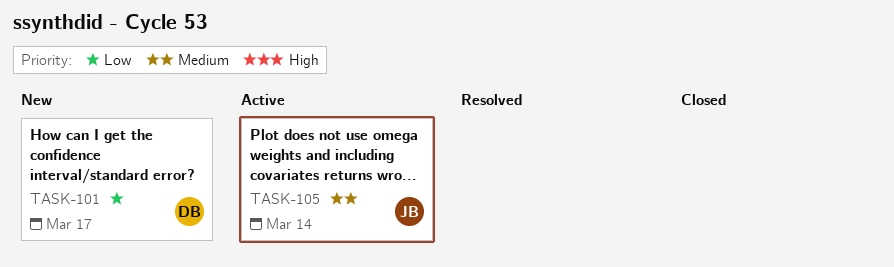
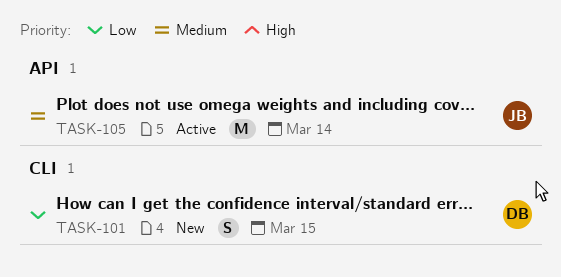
TASK-101, due: Mar 17 -> Mar 15

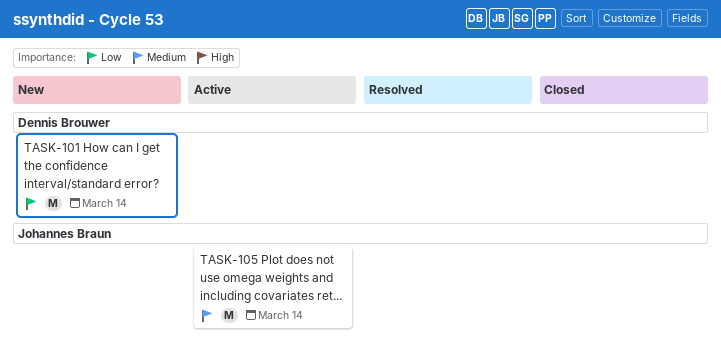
TASK-101, estimate: S -> M
TASK-101, due: Mar 15 -> Mar 14

